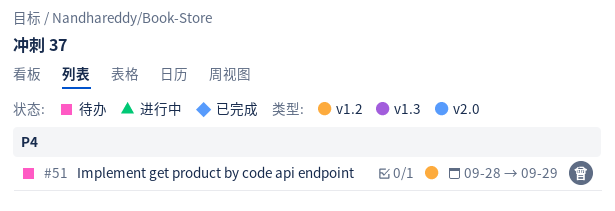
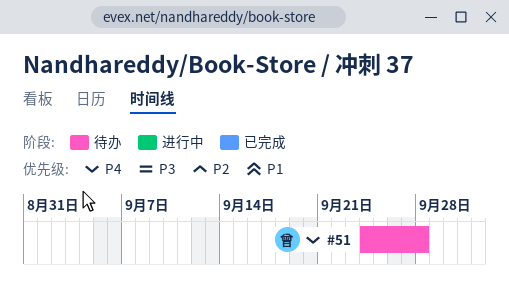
#51, start: Sep 28 -> Sep 24
#51, due: Sep 29 -> Sep 28

